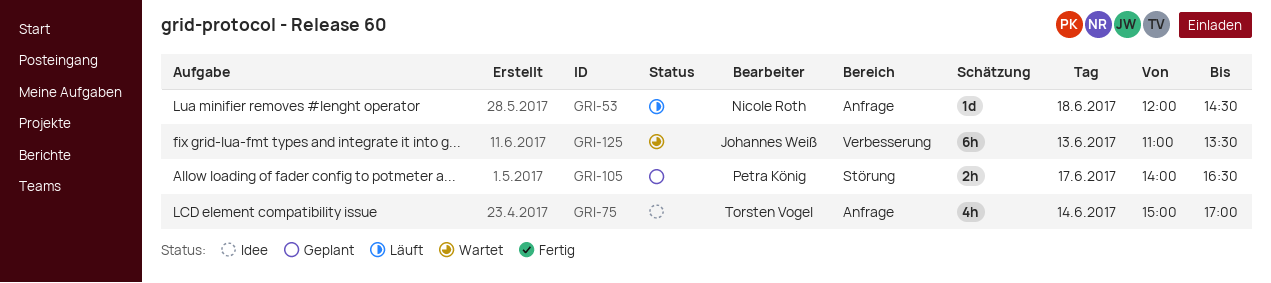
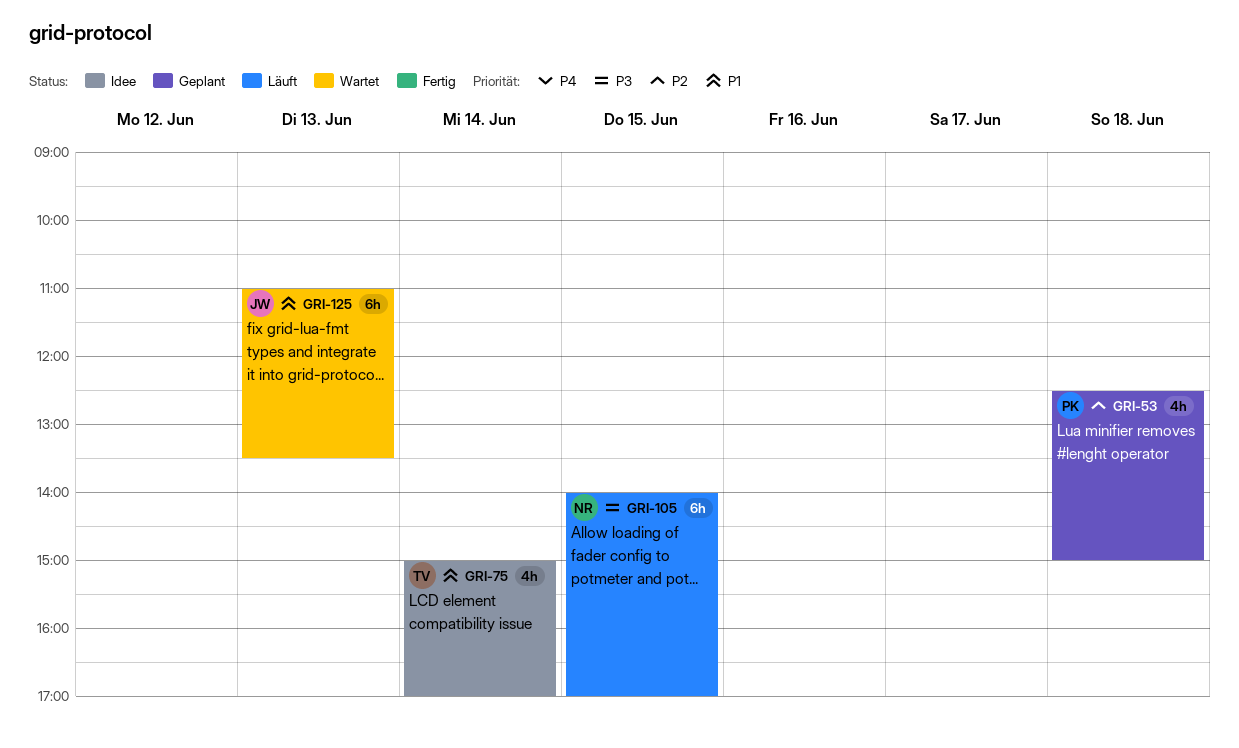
GRI-53, status: Läuft -> Geplant
GRI-53, owner: Nicole Roth -> Petra König
GRI-53, estimate: 1d -> 4h
GRI-53, begins: 12:00 -> 12:30
GRI-53, ends: 14:30 -> 15:00
GRI-105, status: Geplant -> Läuft
GRI-105, owner: Petra König -> Nicole Roth
GRI-105, estimate: 2h -> 6h
GRI-105, day: Jun 17 -> Jun 15
GRI-105, ends: 16:30 -> 17:00

